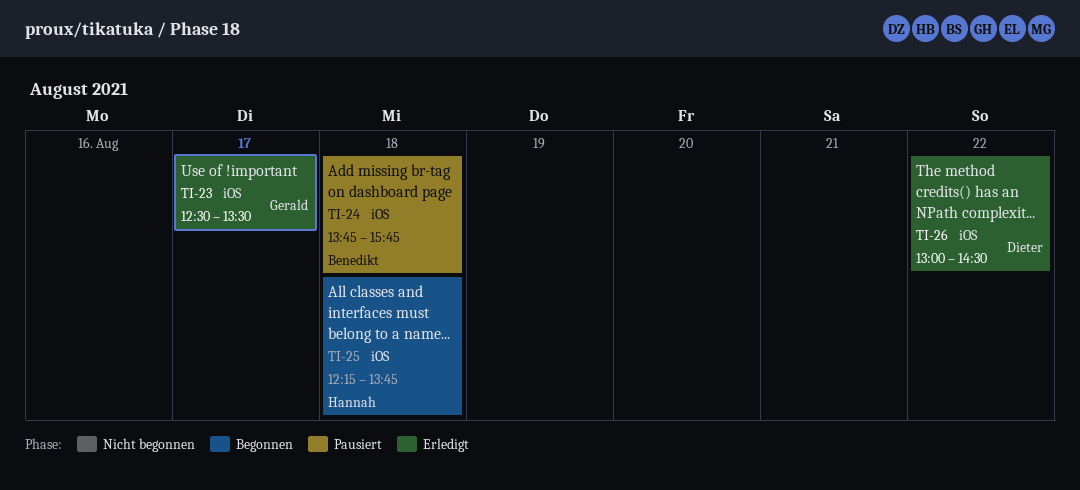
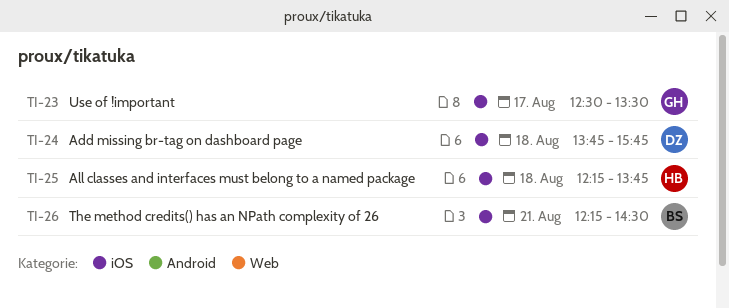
TI-24, owner: Benedikt -> Dieter
TI-26, owner: Dieter -> Benedikt
TI-26, day: Aug 22 -> Aug 21
TI-26, begins: 13:00 -> 12:15

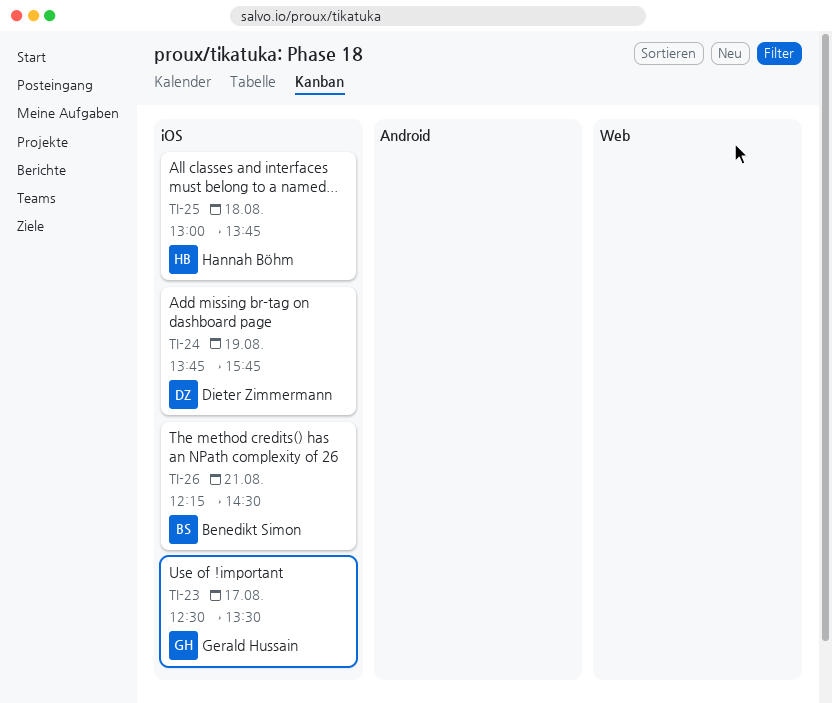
TI-24, day: Aug 18 -> Aug 19
TI-25, begins: 12:15 -> 13:00

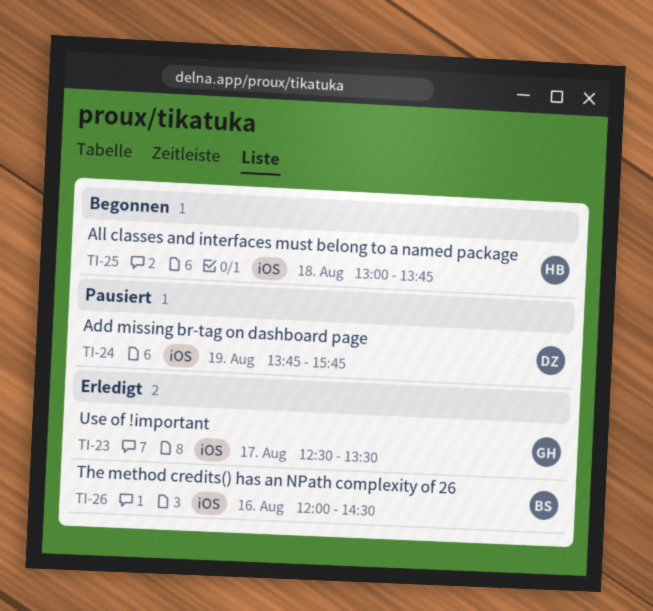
TI-26, day: Aug 21 -> Aug 16
TI-26, begins: 12:15 -> 12:00

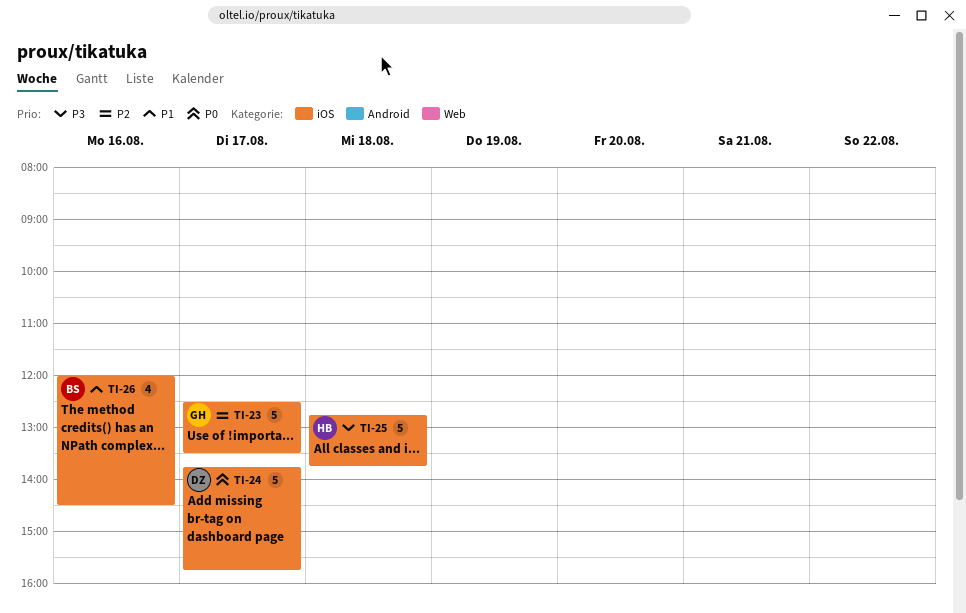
TI-24, day: Aug 19 -> Aug 17
TI-25, begins: 13:00 -> 12:45

